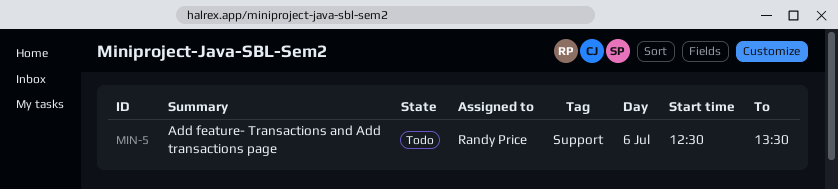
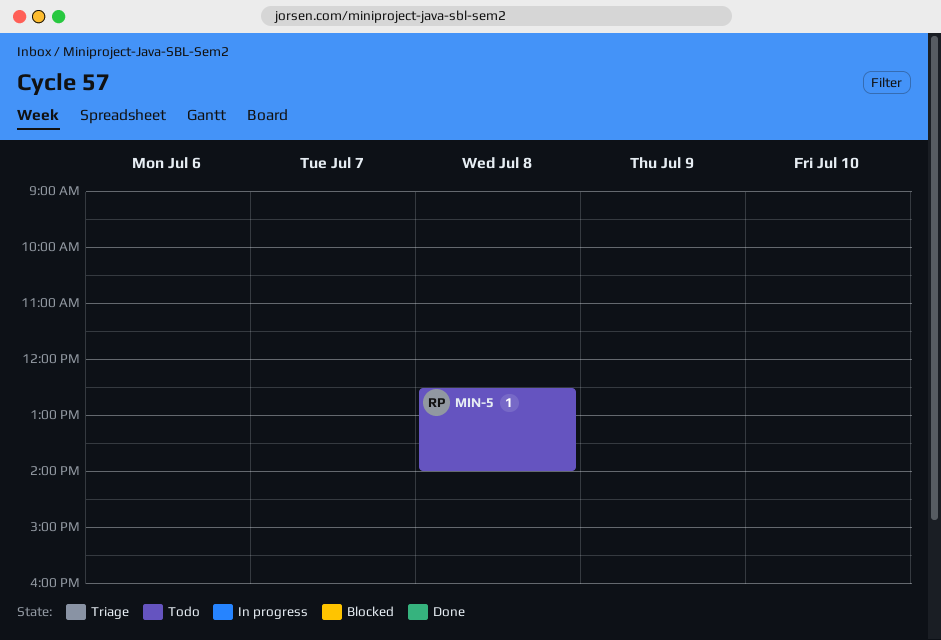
MIN-5, day: Jul 6 -> Jul 8
MIN-5, ends: 13:30 -> 14:00

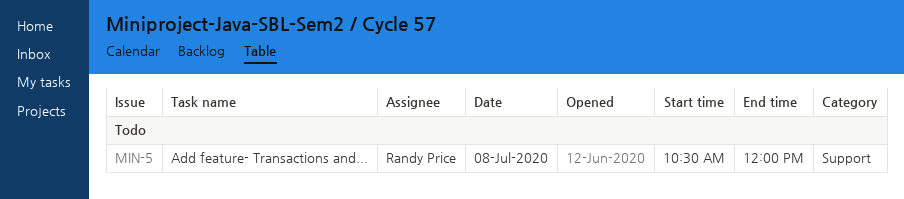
MIN-5, begins: 12:30 -> 10:30
MIN-5, ends: 14:00 -> 12:00

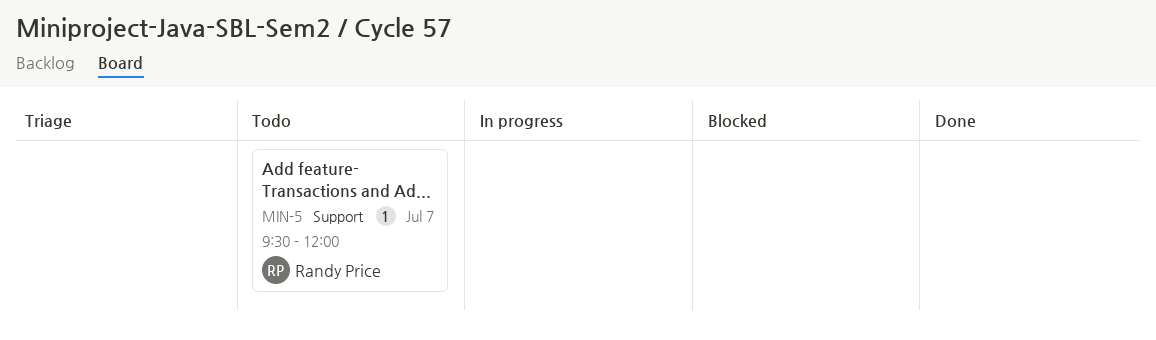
MIN-5, day: Jul 8 -> Jul 7
MIN-5, begins: 10:30 -> 09:30

